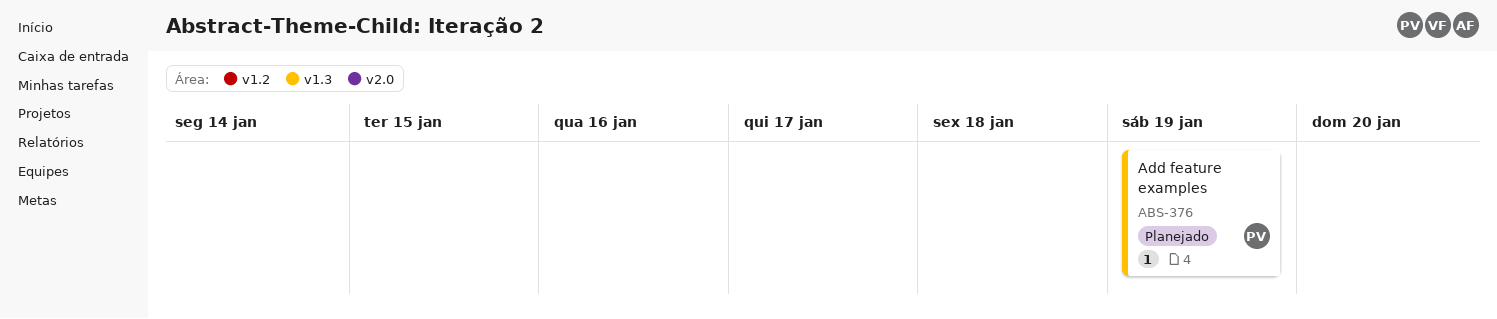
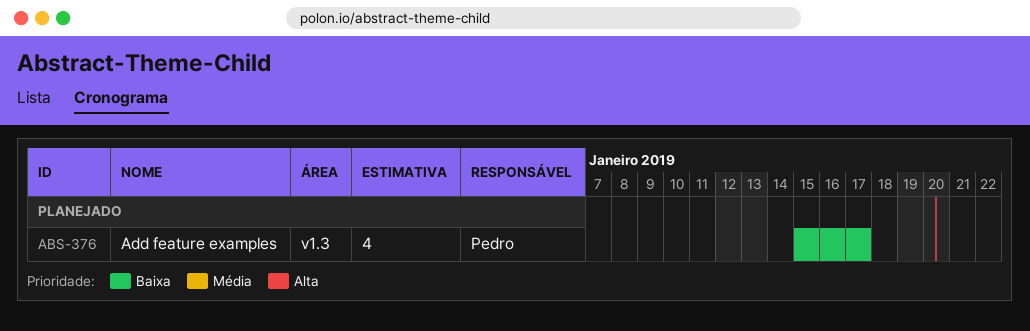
ABS-376, estimate: 1 -> 4
ABS-376, due: Jan 19 -> Jan 17

